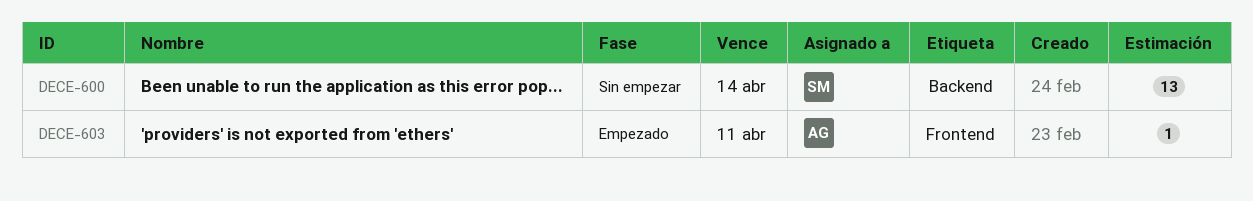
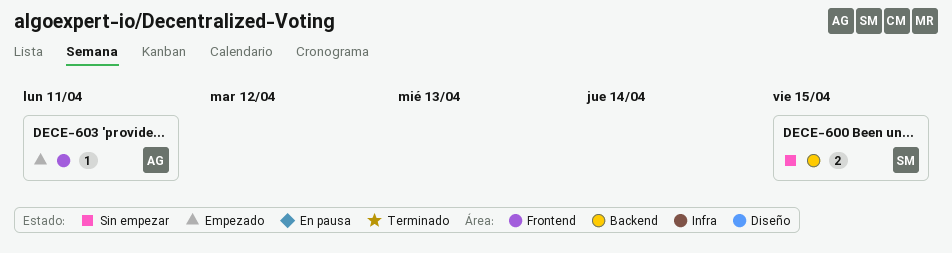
DECE-600, estimate: 13 -> 2
DECE-600, due: Apr 14 -> Apr 15

